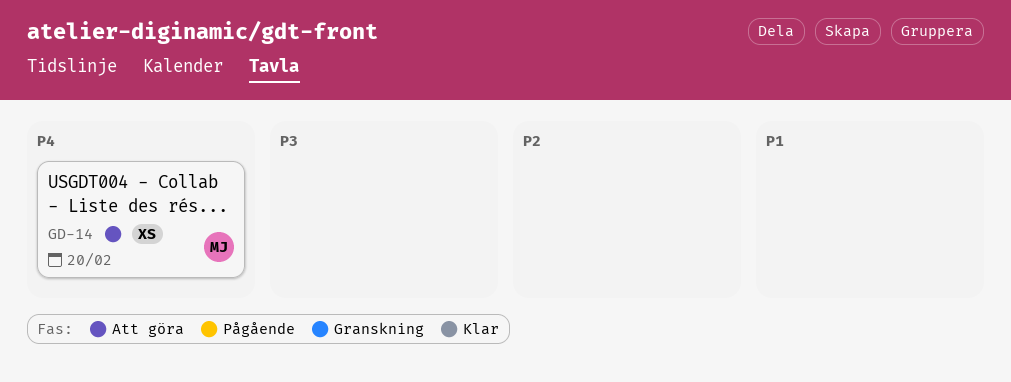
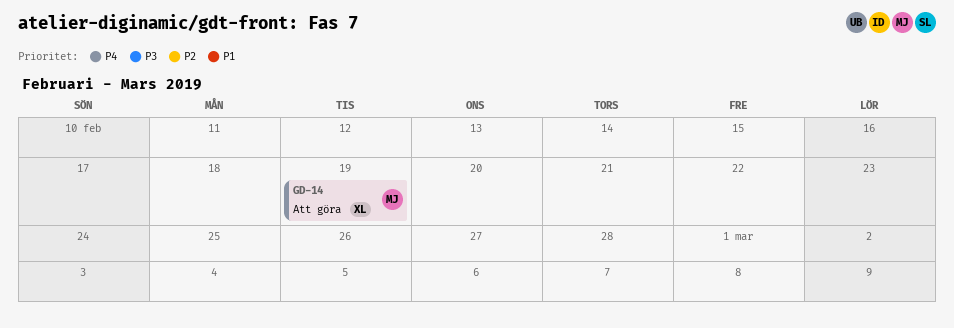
GD-14, estimate: XS -> XL
GD-14, due: Feb 20 -> Feb 19

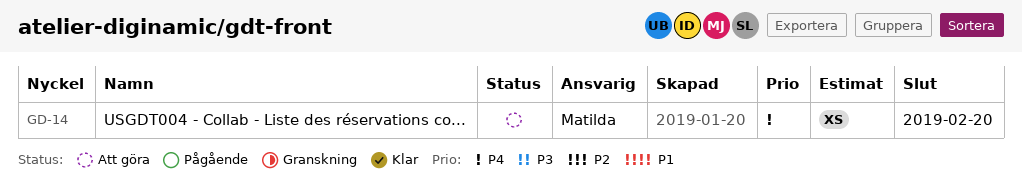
GD-14, estimate: XL -> XS
GD-14, due: Feb 19 -> Feb 20

